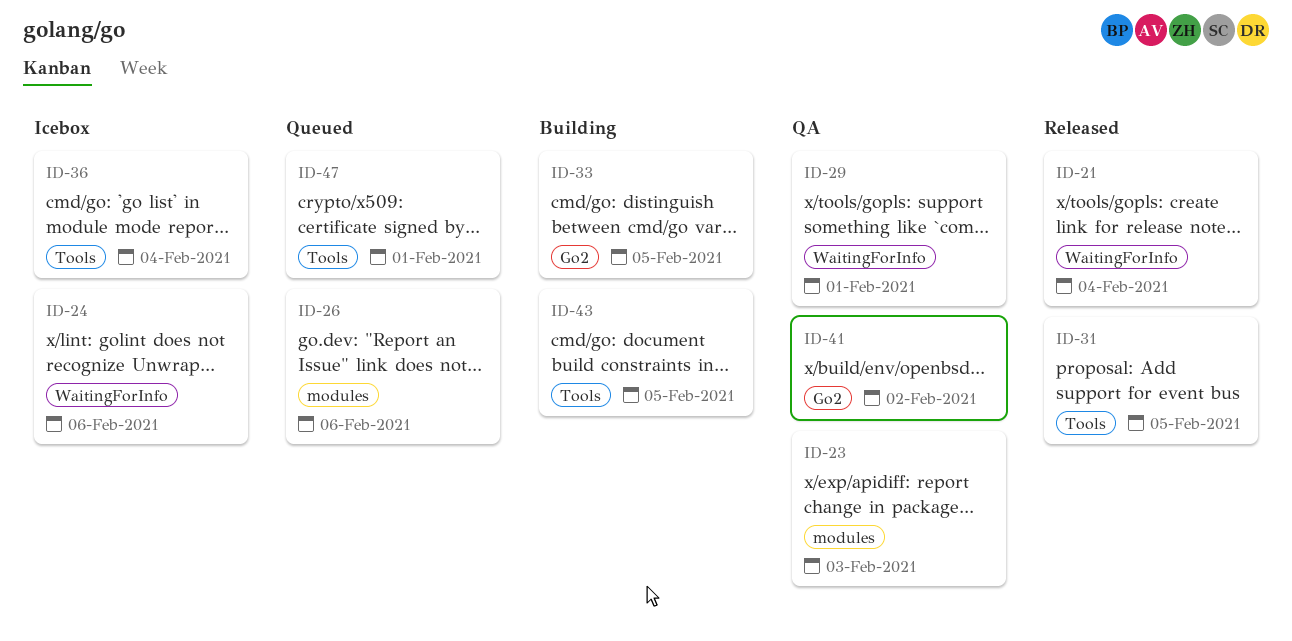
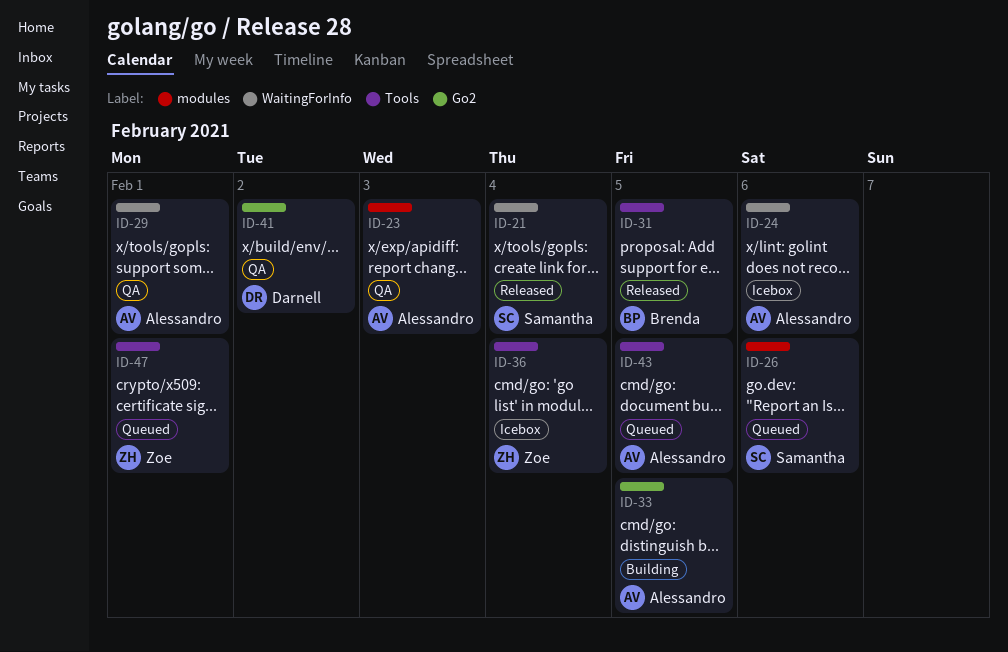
ID-43, status: Building -> Queued

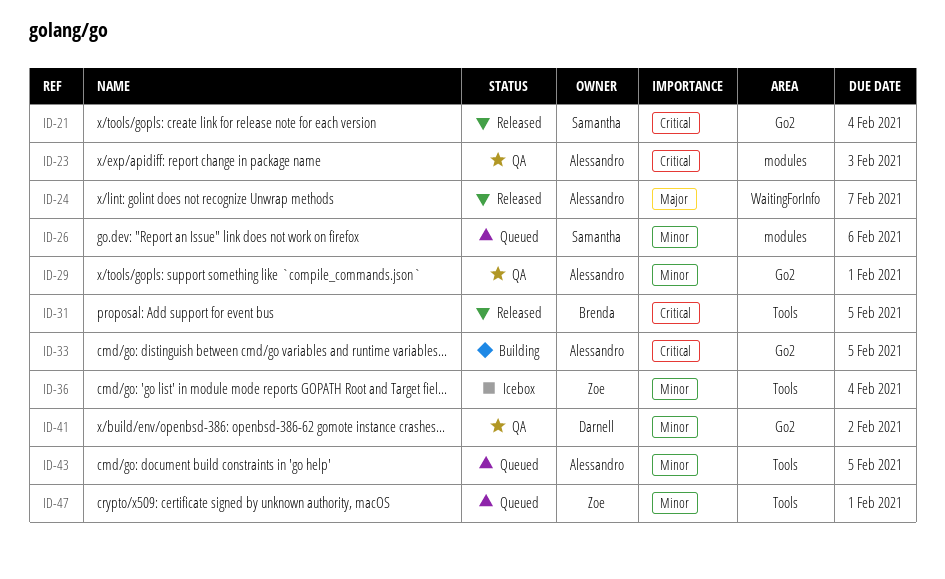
ID-21, label: WaitingForInfo -> Go2
ID-24, status: Icebox -> Released
ID-24, due: Feb 6 -> Feb 7
ID-29, label: WaitingForInfo -> Go2

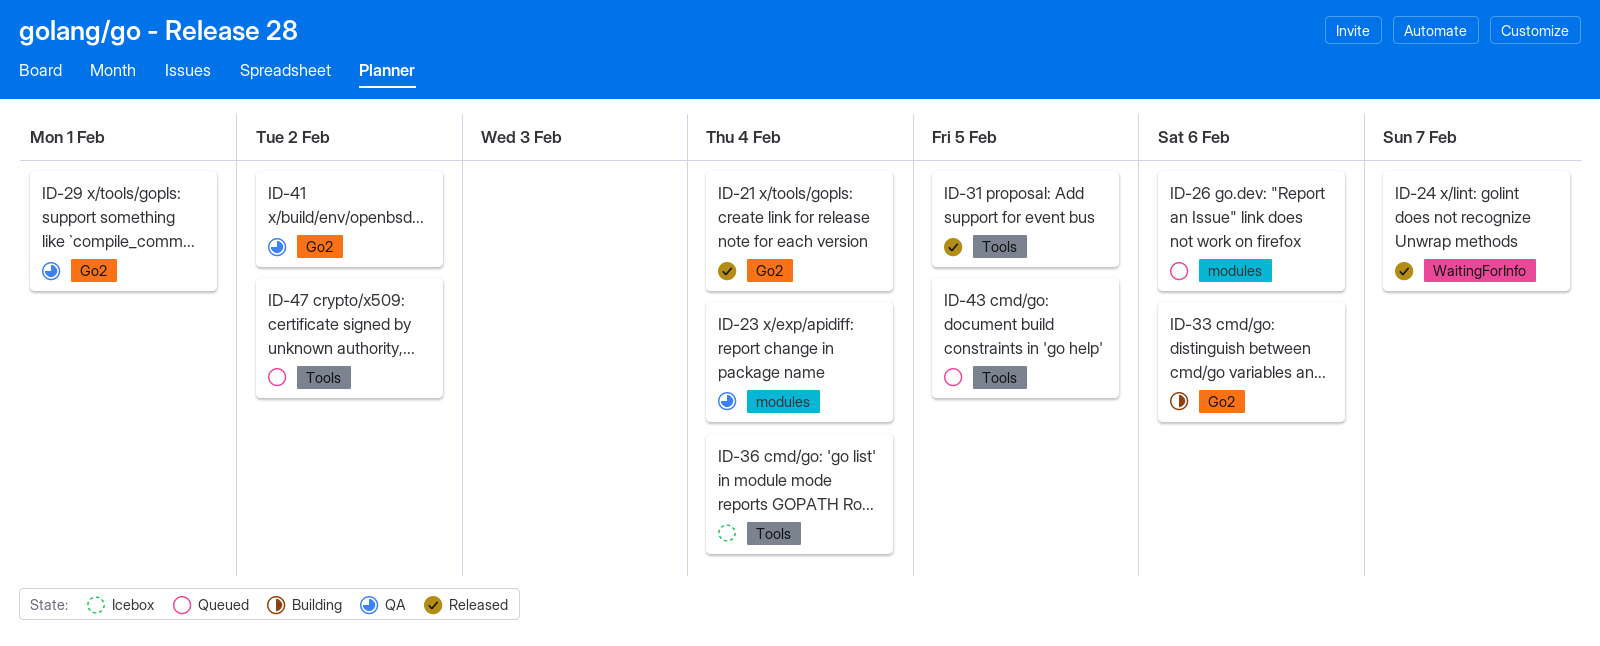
ID-23, due: Feb 3 -> Feb 4
ID-33, due: Feb 5 -> Feb 6
ID-47, due: Feb 1 -> Feb 2

